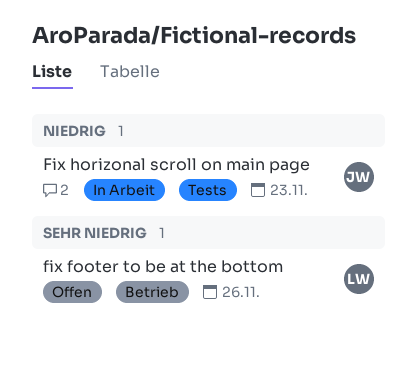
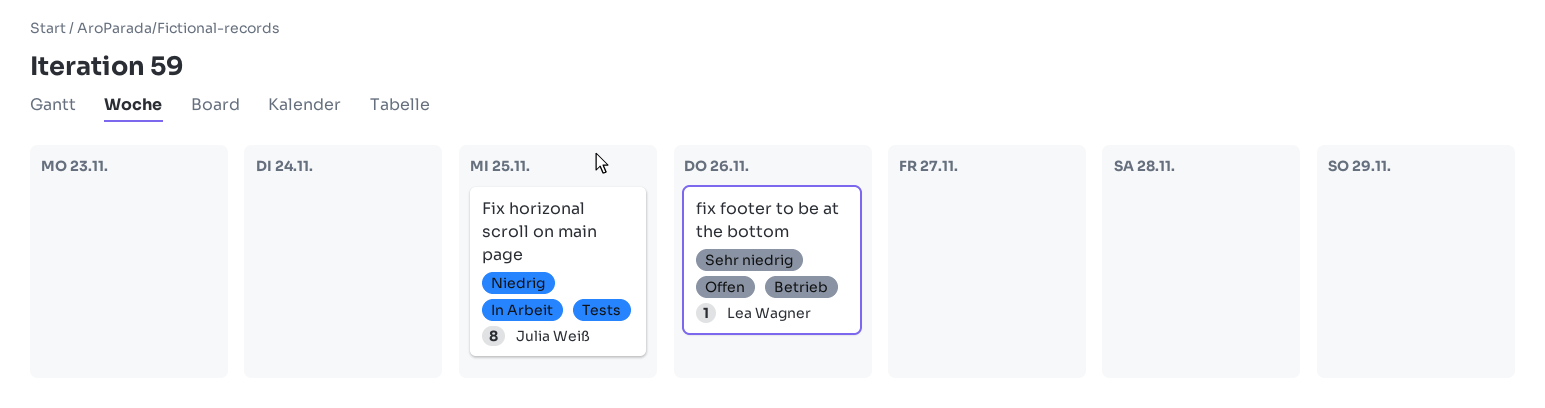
Fix horizonal scroll on main page, due: Nov 23 -> Nov 25

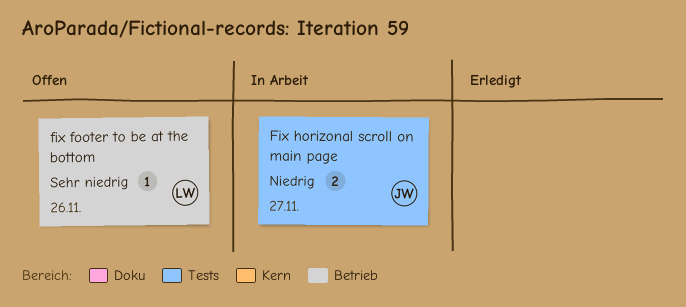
Fix horizonal scroll on main page, estimate: 8 -> 2
Fix horizonal scroll on main page, due: Nov 25 -> Nov 27

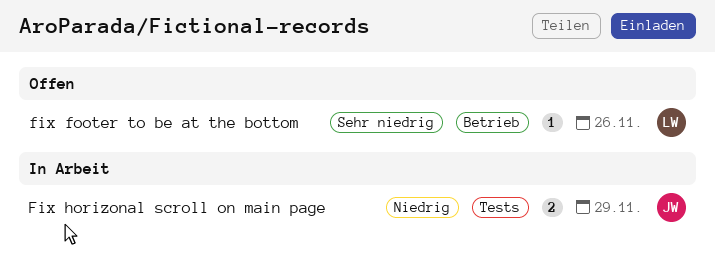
Fix horizonal scroll on main page, due: Nov 27 -> Nov 29

